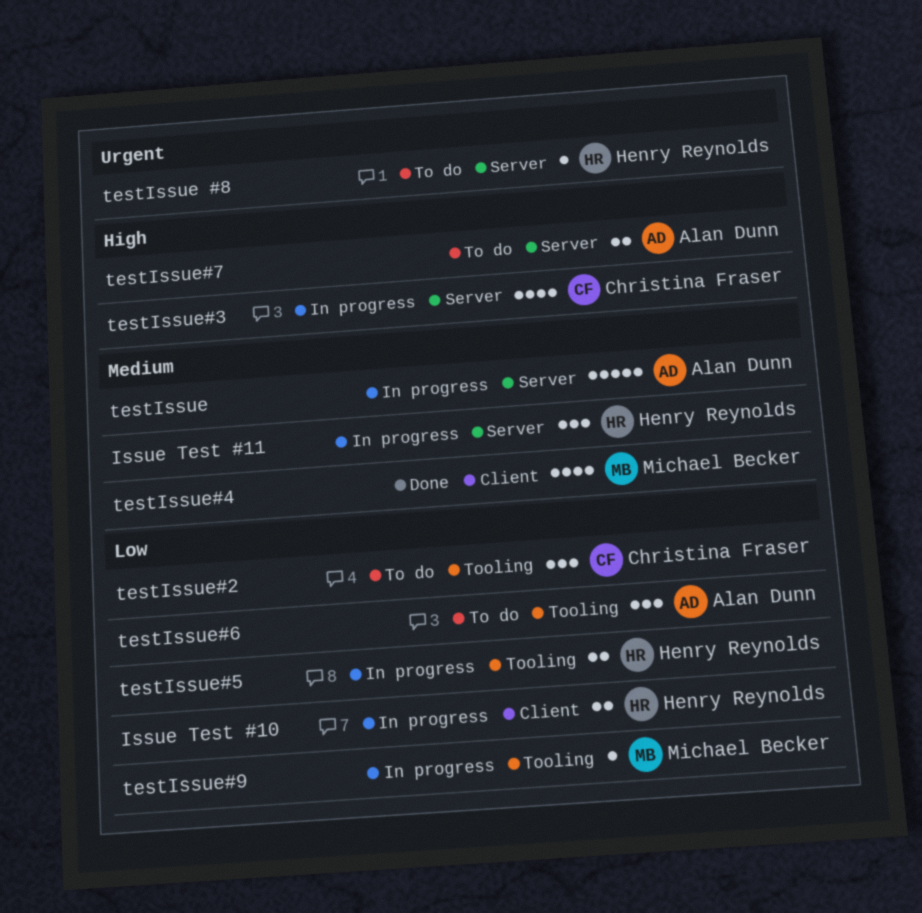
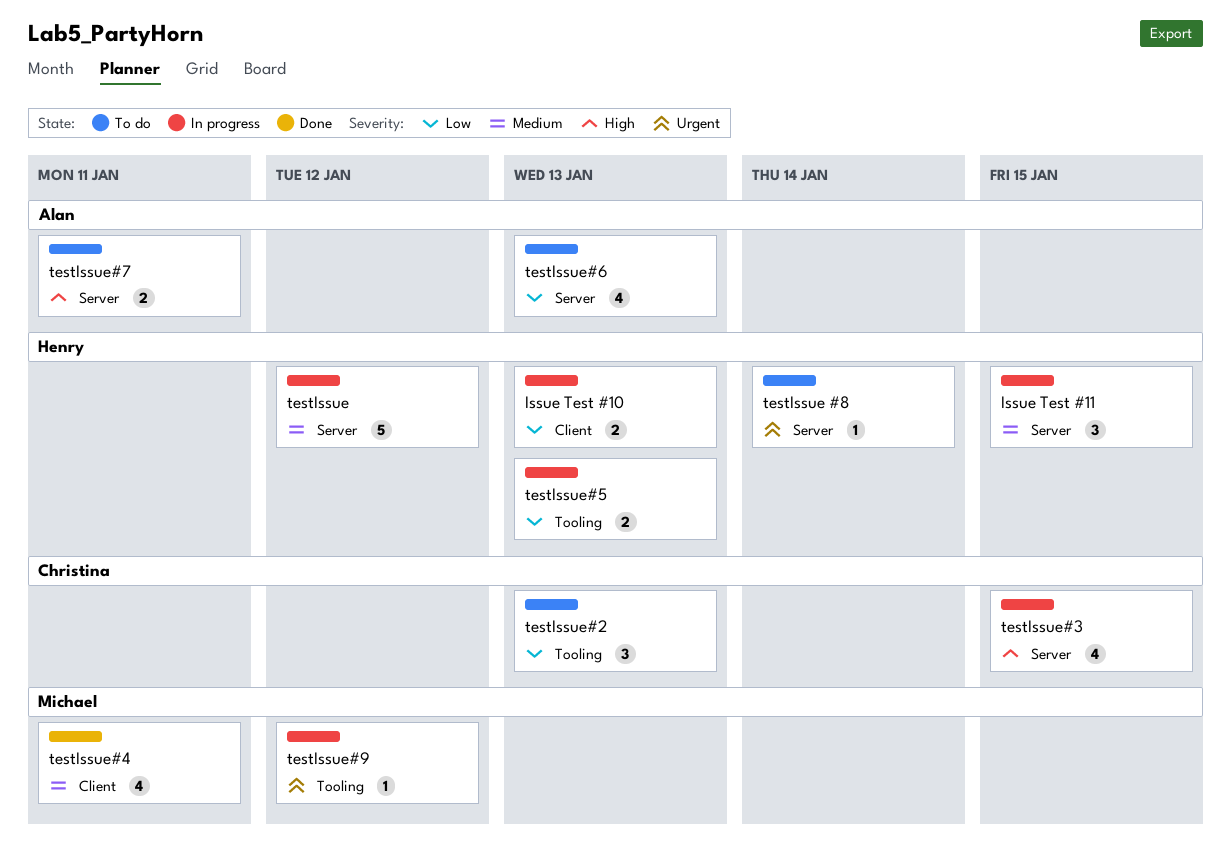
testIssue, owner: Alan Dunn -> Henry Reynolds
testIssue#6, label: Tooling -> Server
testIssue#6, estimate: 3 -> 4
testIssue#9, priority: Low -> Urgent

